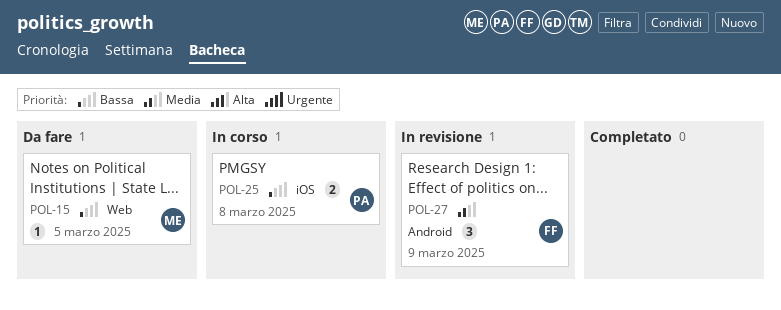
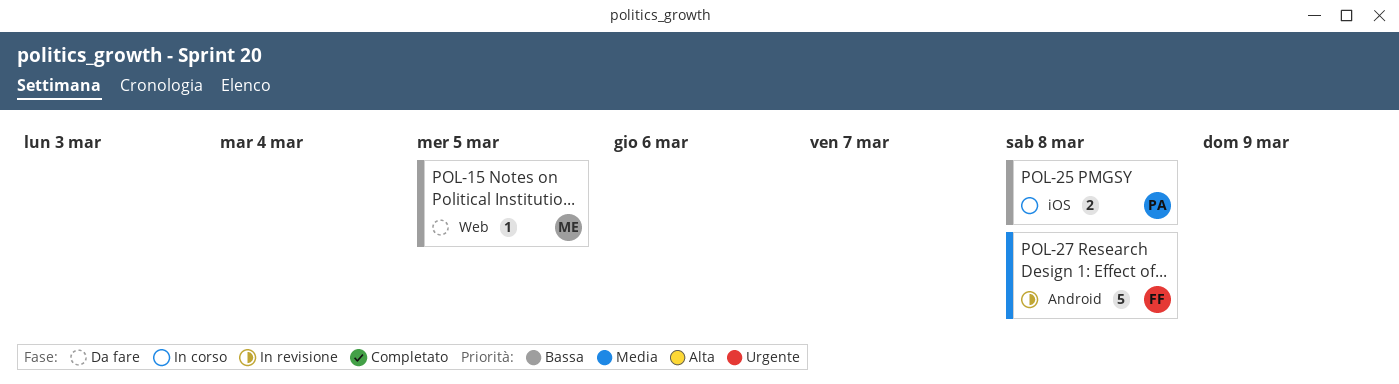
POL-27, estimate: 3 -> 5
POL-27, due: Mar 9 -> Mar 8

